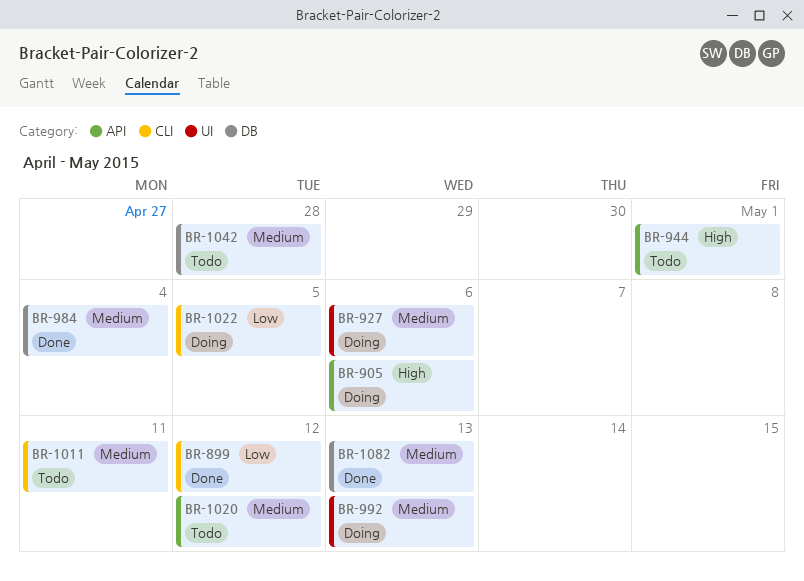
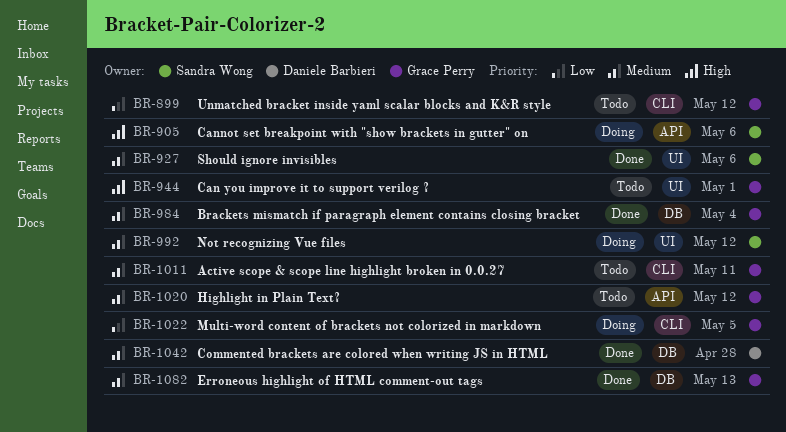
BR-899, status: Done -> Todo
BR-927, status: Doing -> Done
BR-944, label: API -> UI
BR-992, due: May 13 -> May 12
BR-1042, status: Todo -> Done

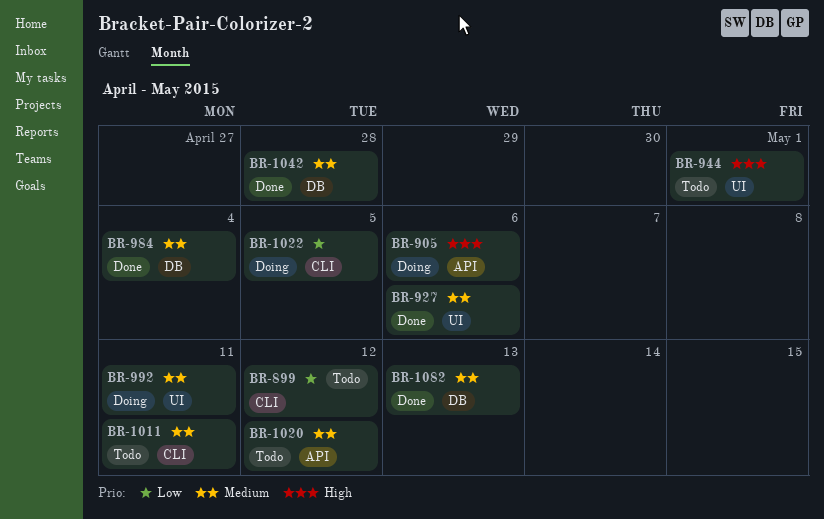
BR-992, due: May 12 -> May 11

